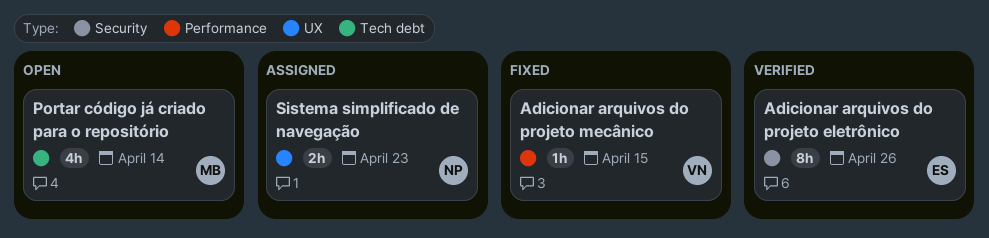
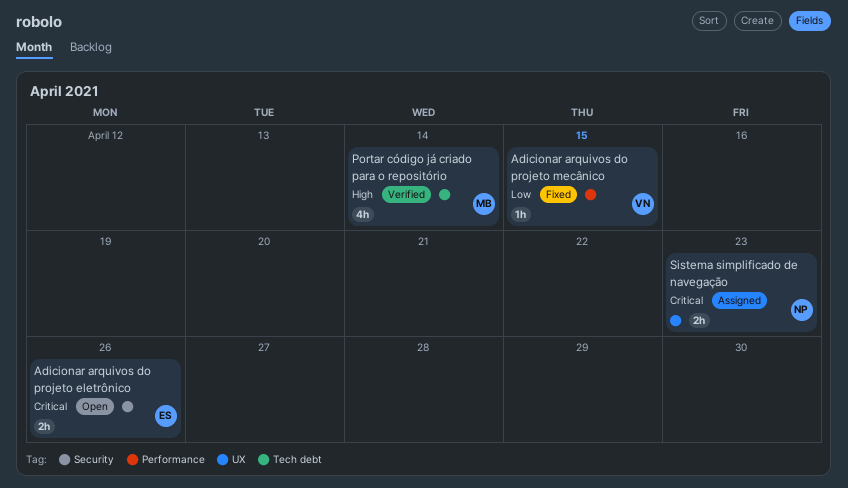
Adicionar arquivos do projeto eletrônico, status: Verified -> Open
Adicionar arquivos do projeto eletrônico, estimate: 8h -> 2h
Portar código já criado para o repositório, status: Open -> Verified

